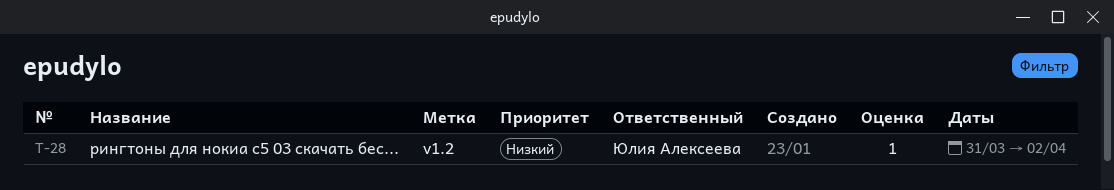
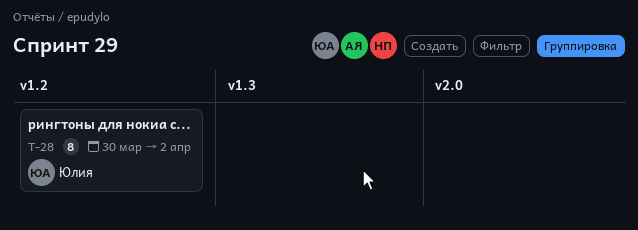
T-28, estimate: 1 -> 8
T-28, start: Mar 31 -> Mar 30

